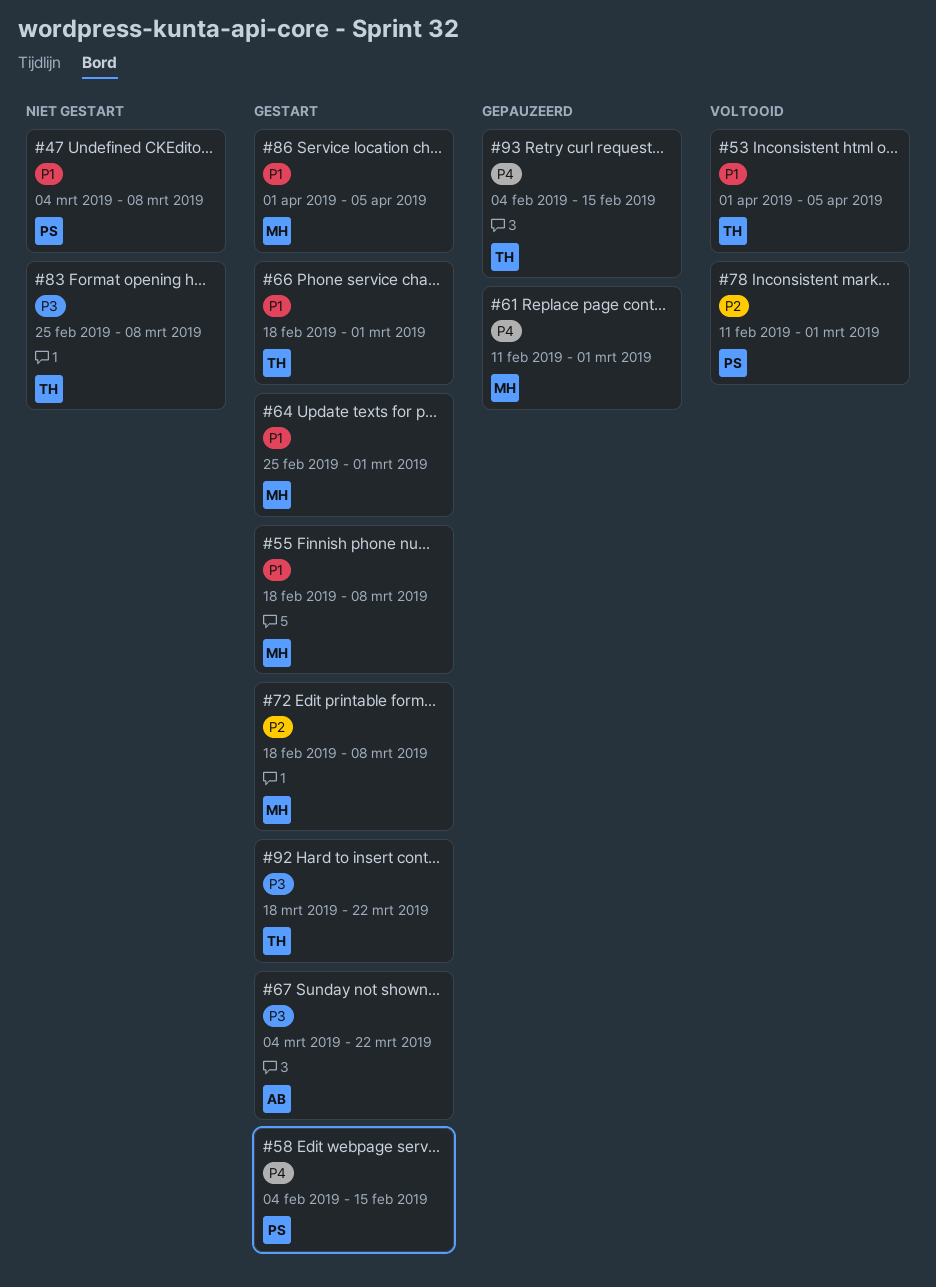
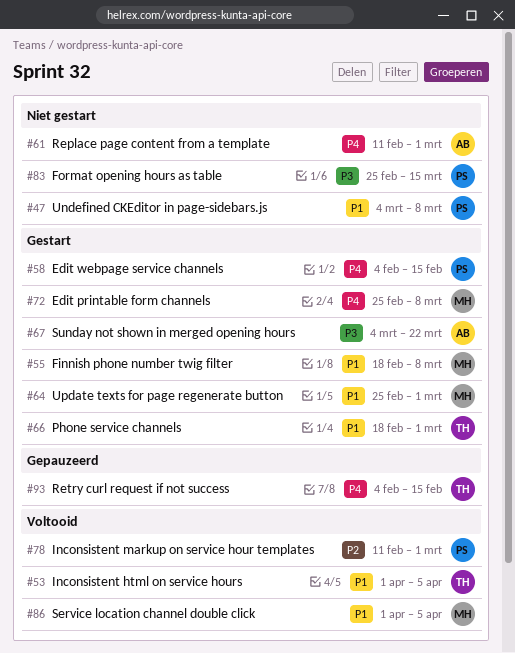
#61, status: Gepauzeerd -> Niet gestart
#61, owner: MH -> AB
#72, priority: P2 -> P4
#72, start: Feb 18 -> Feb 25
#83, owner: TH -> PS
#83, due: Mar 8 -> Mar 15
#86, status: Gestart -> Voltooid
#92: present -> none

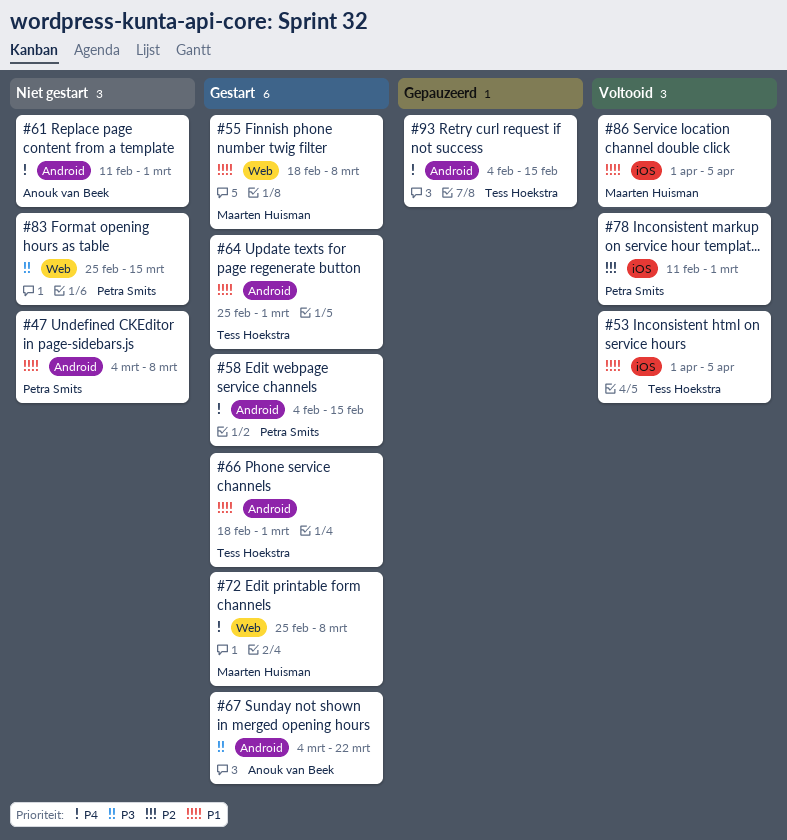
#64, owner: Maarten Huisman -> Tess Hoekstra

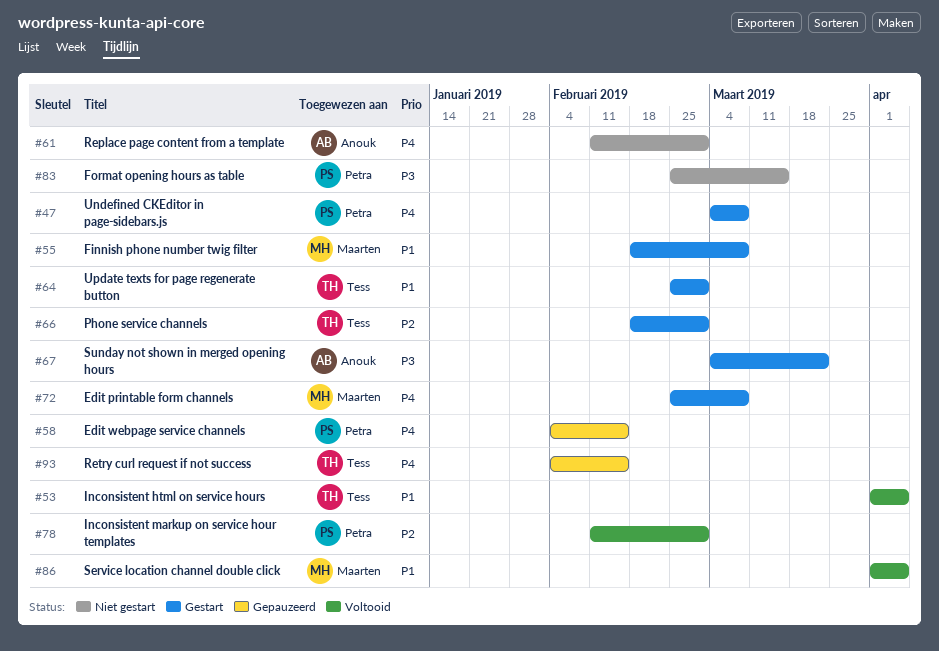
#47, status: Niet gestart -> Gestart
#47, priority: P1 -> P4
#58, status: Gestart -> Gepauzeerd
#66, priority: P1 -> P2

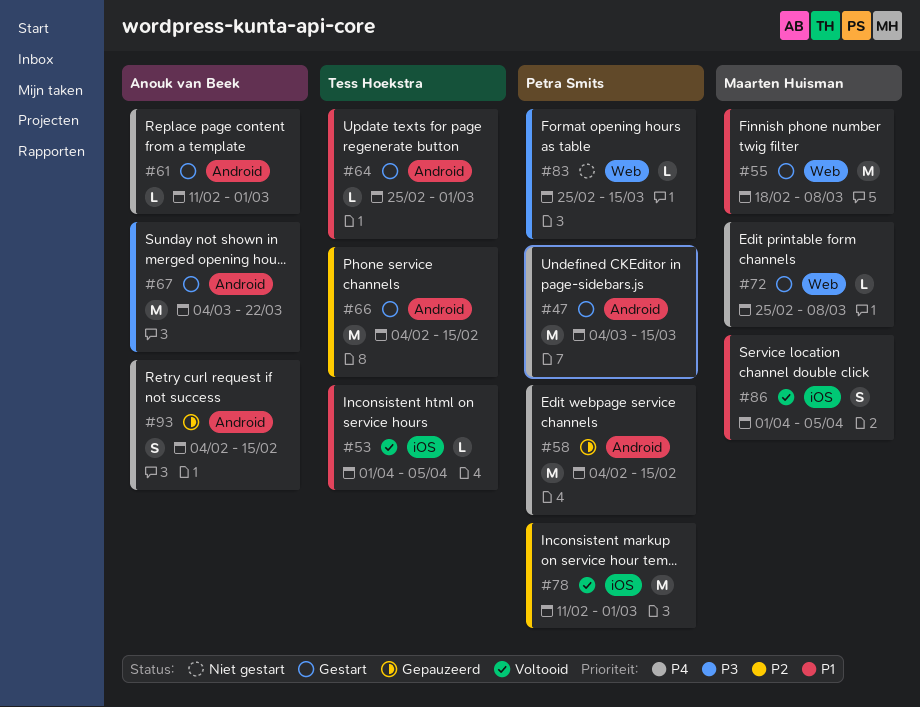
#47, due: Mar 8 -> Mar 15
#61, status: Niet gestart -> Gestart
#66, start: Feb 18 -> Feb 4
#66, due: Mar 1 -> Feb 15
#93, owner: Tess Hoekstra -> Anouk van Beek

